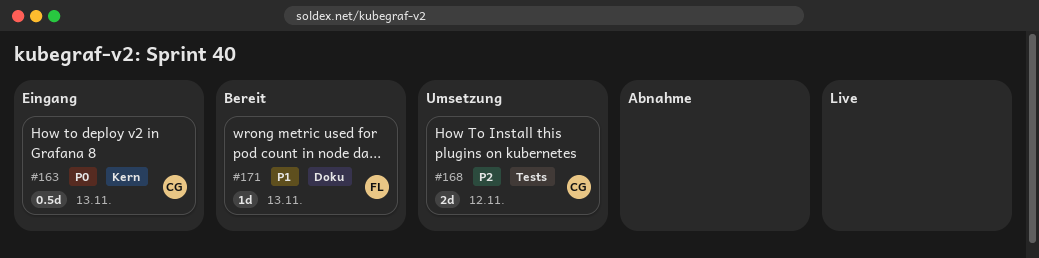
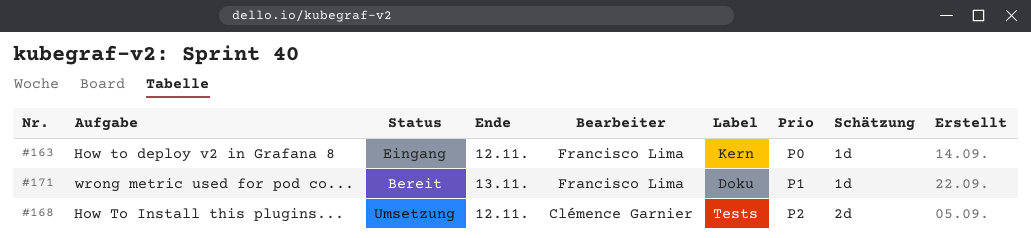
#163, owner: Clémence Garnier -> Francisco Lima
#163, estimate: 0.5d -> 1d
#163, due: Nov 13 -> Nov 12

